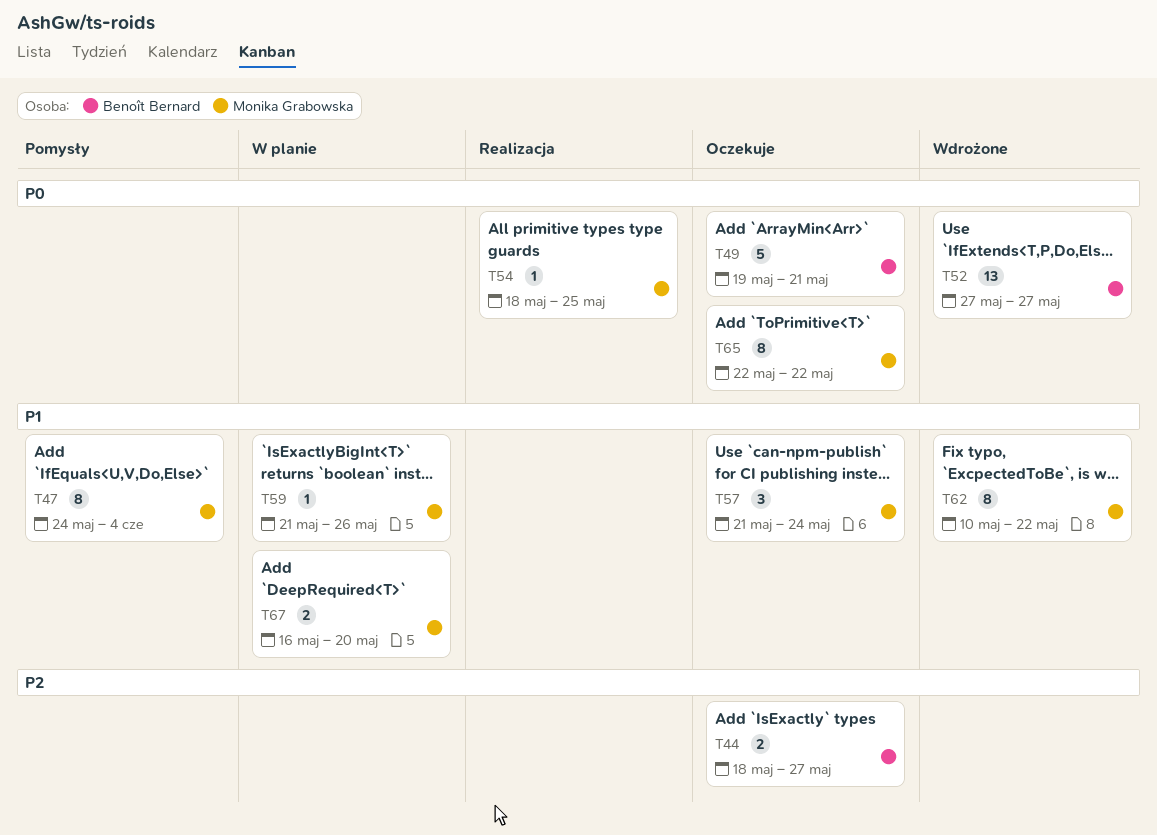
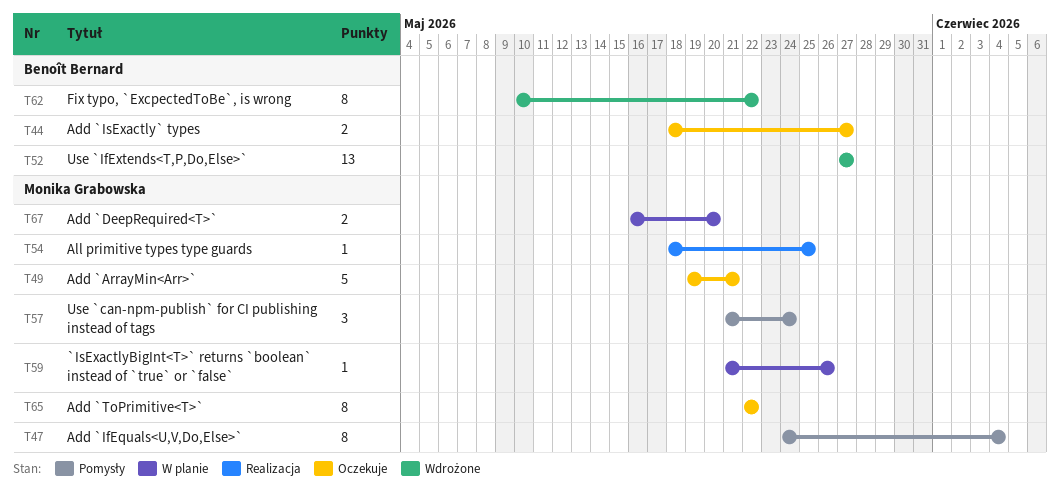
T49, owner: Benoît Bernard -> Monika Grabowska
T57, status: Oczekuje -> Pomysły
T62, owner: Monika Grabowska -> Benoît Bernard

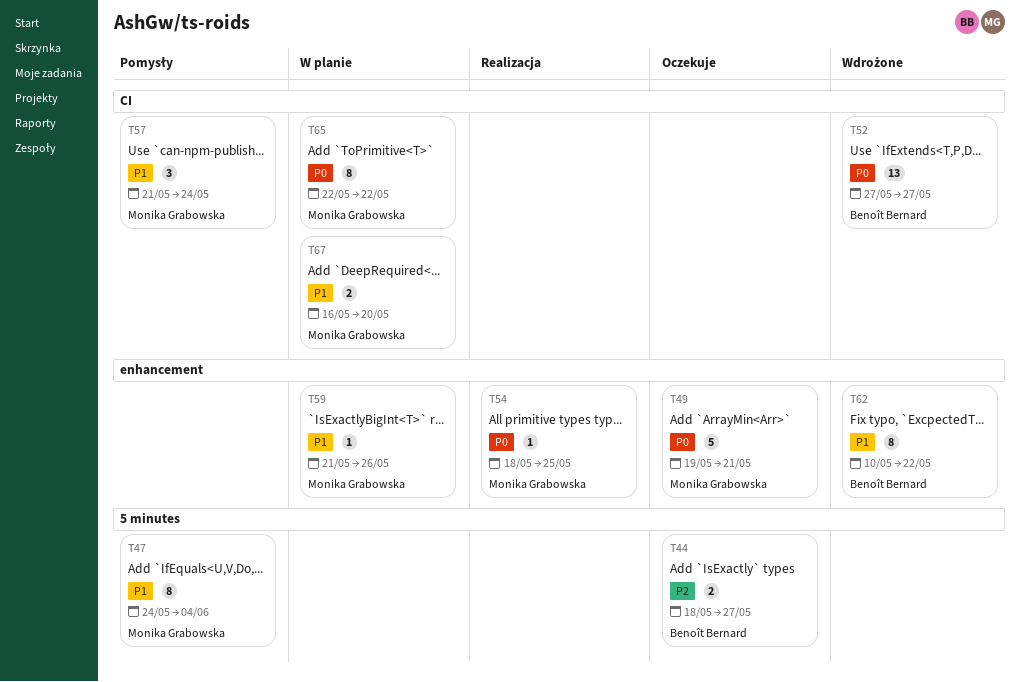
T65, status: Oczekuje -> W planie

